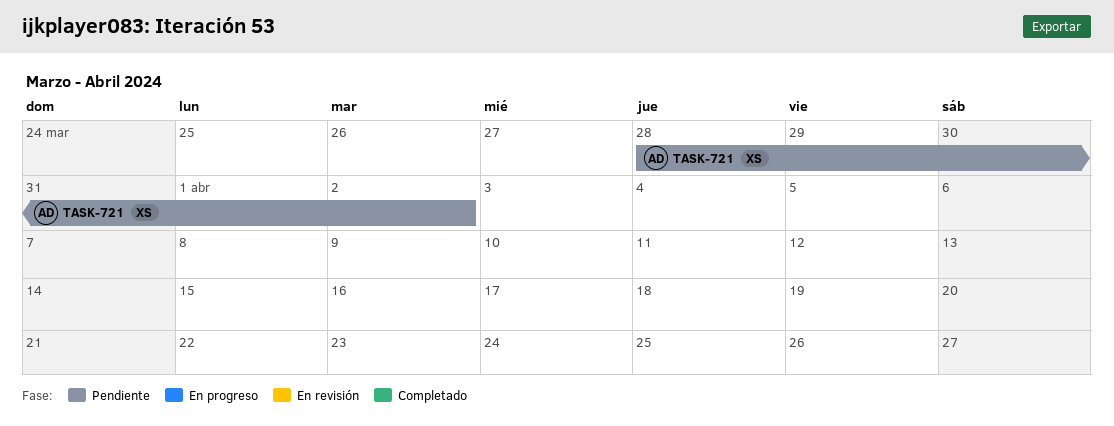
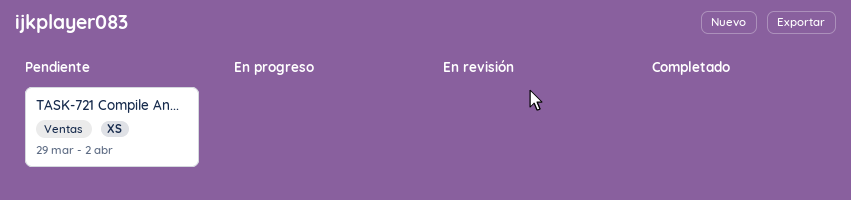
TASK-721, start: Mar 28 -> Mar 29

